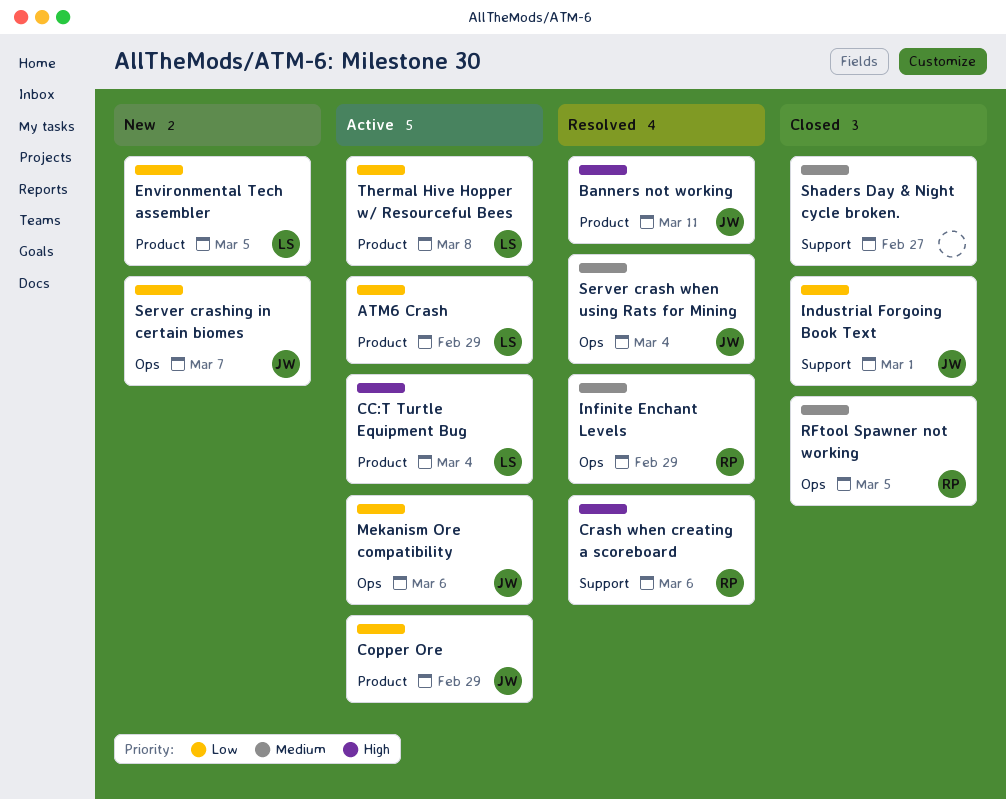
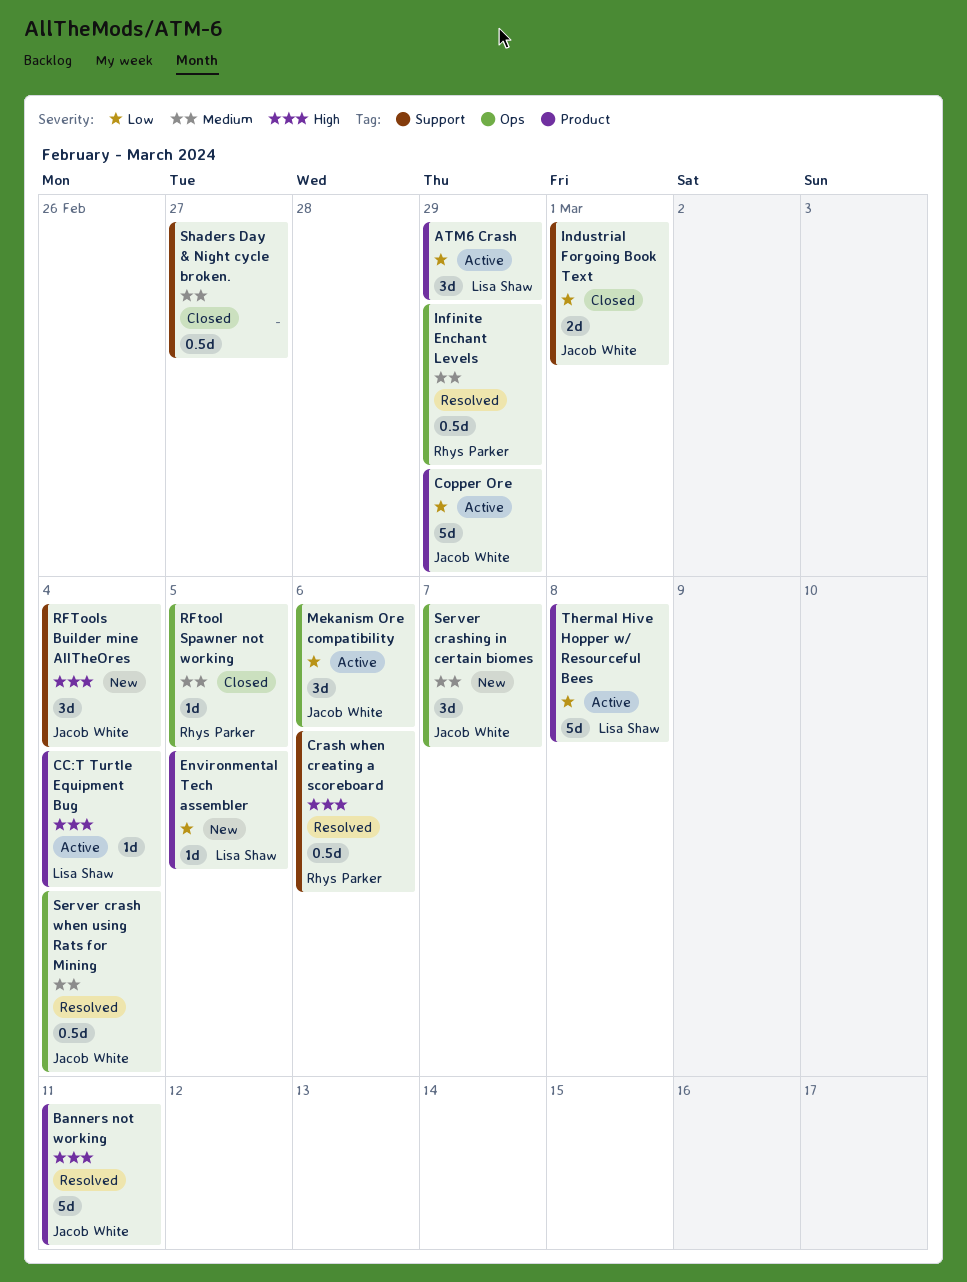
RFTools Builder mine AllTheOres: none -> present
Server crashing in certain biomes, priority: Low -> Medium

